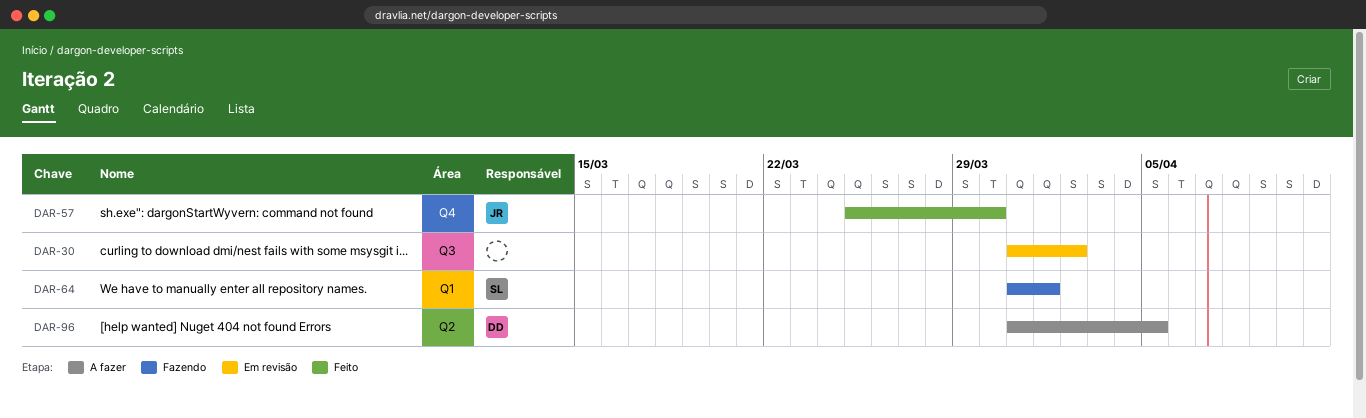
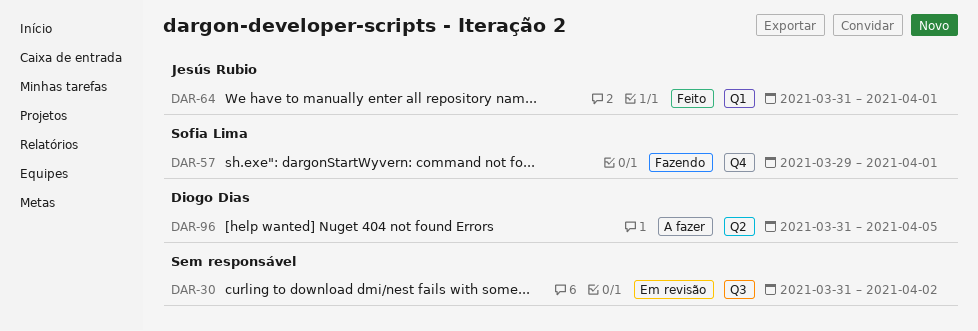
DAR-57, status: Feito -> Fazendo
DAR-57, owner: Jesús Rubio -> Sofia Lima
DAR-57, start: Mar 25 -> Mar 29
DAR-57, due: Mar 30 -> Apr 1
DAR-64, status: Fazendo -> Feito
DAR-64, owner: Sofia Lima -> Jesús Rubio

